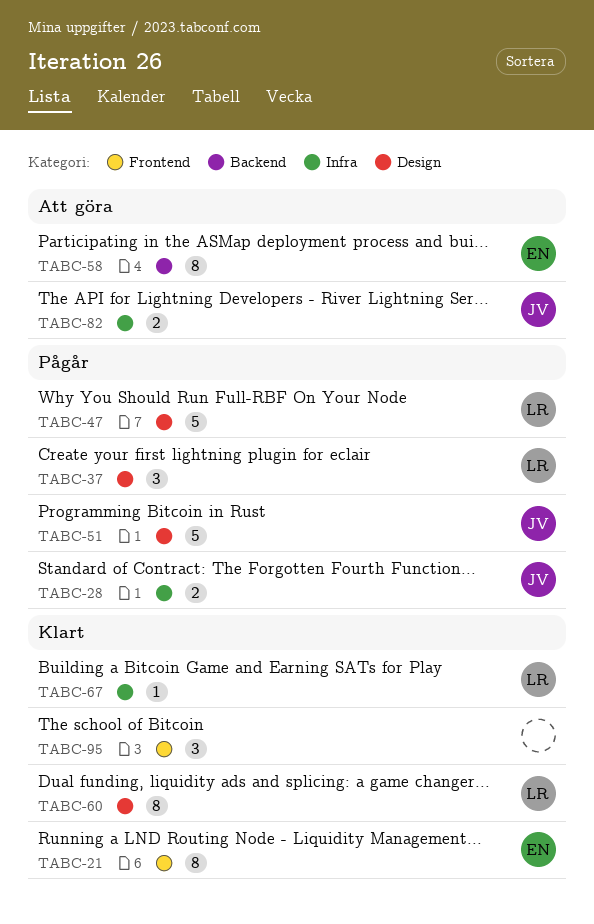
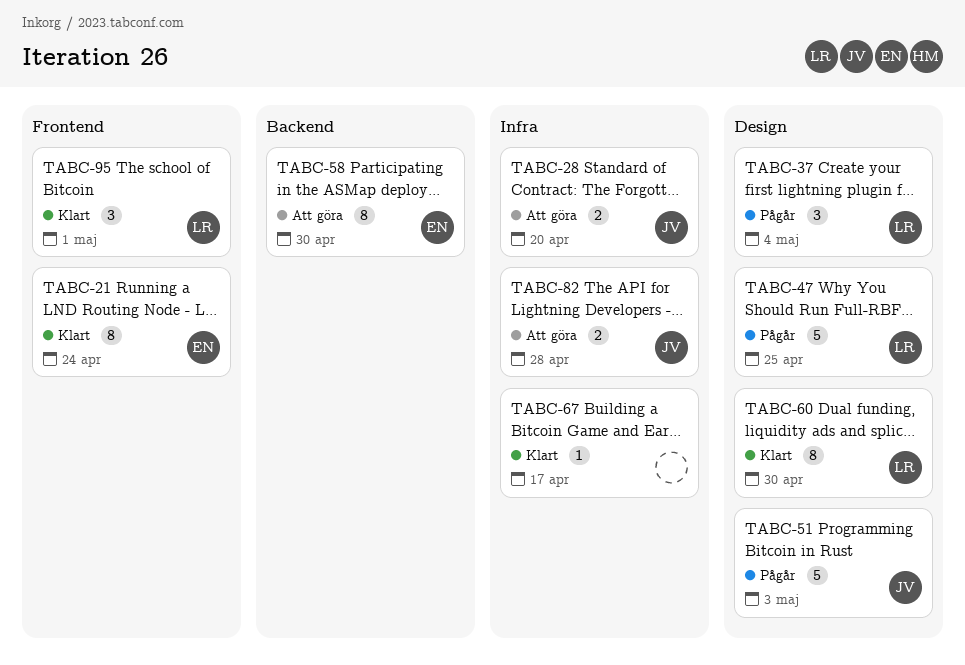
TABC-28, status: Pågår -> Att göra
TABC-67, owner: LR -> none
TABC-95, owner: none -> LR

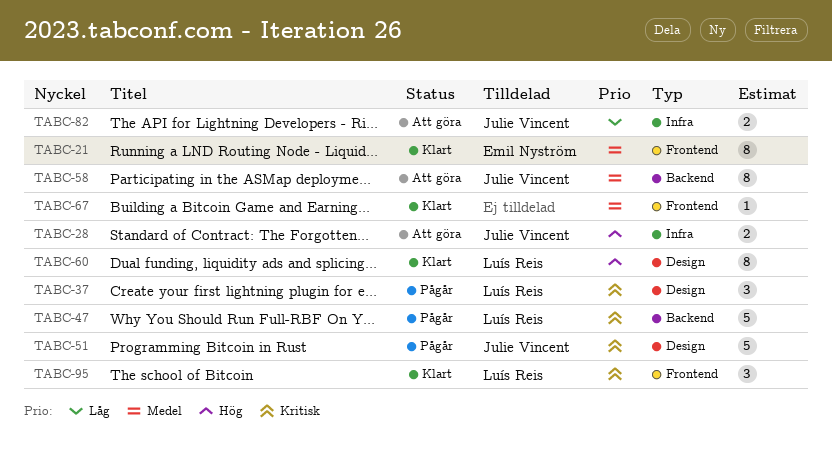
TABC-47, label: Design -> Backend
TABC-58, owner: Emil Nyström -> Julie Vincent
TABC-67, label: Infra -> Frontend

